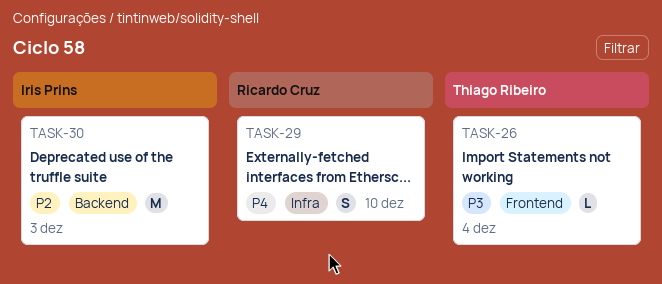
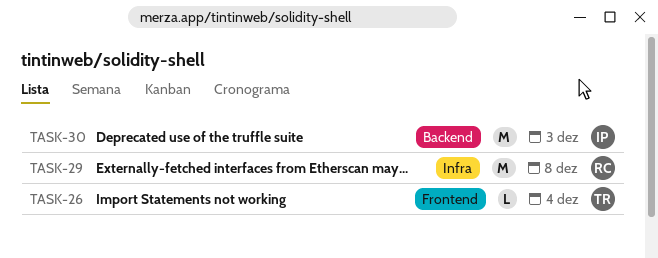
TASK-29, estimate: S -> M
TASK-29, due: Dec 10 -> Dec 8

